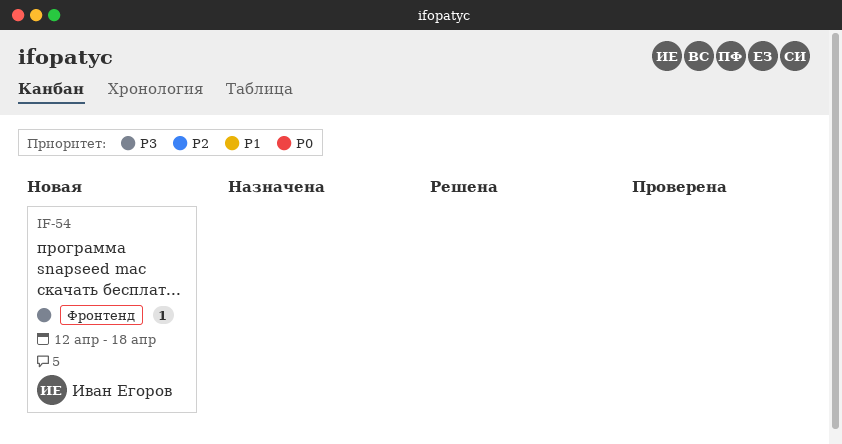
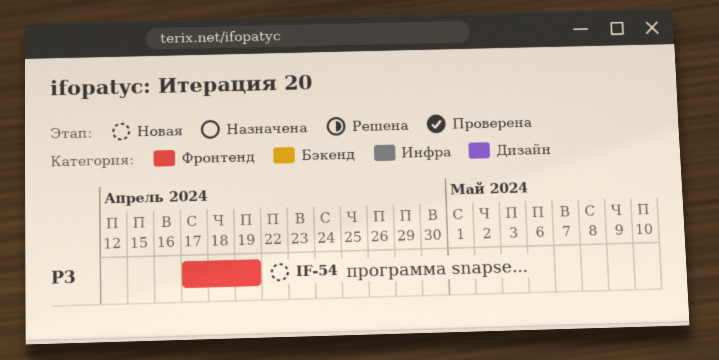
IF-54, start: Apr 12 -> Apr 17
IF-54, due: Apr 18 -> Apr 19

